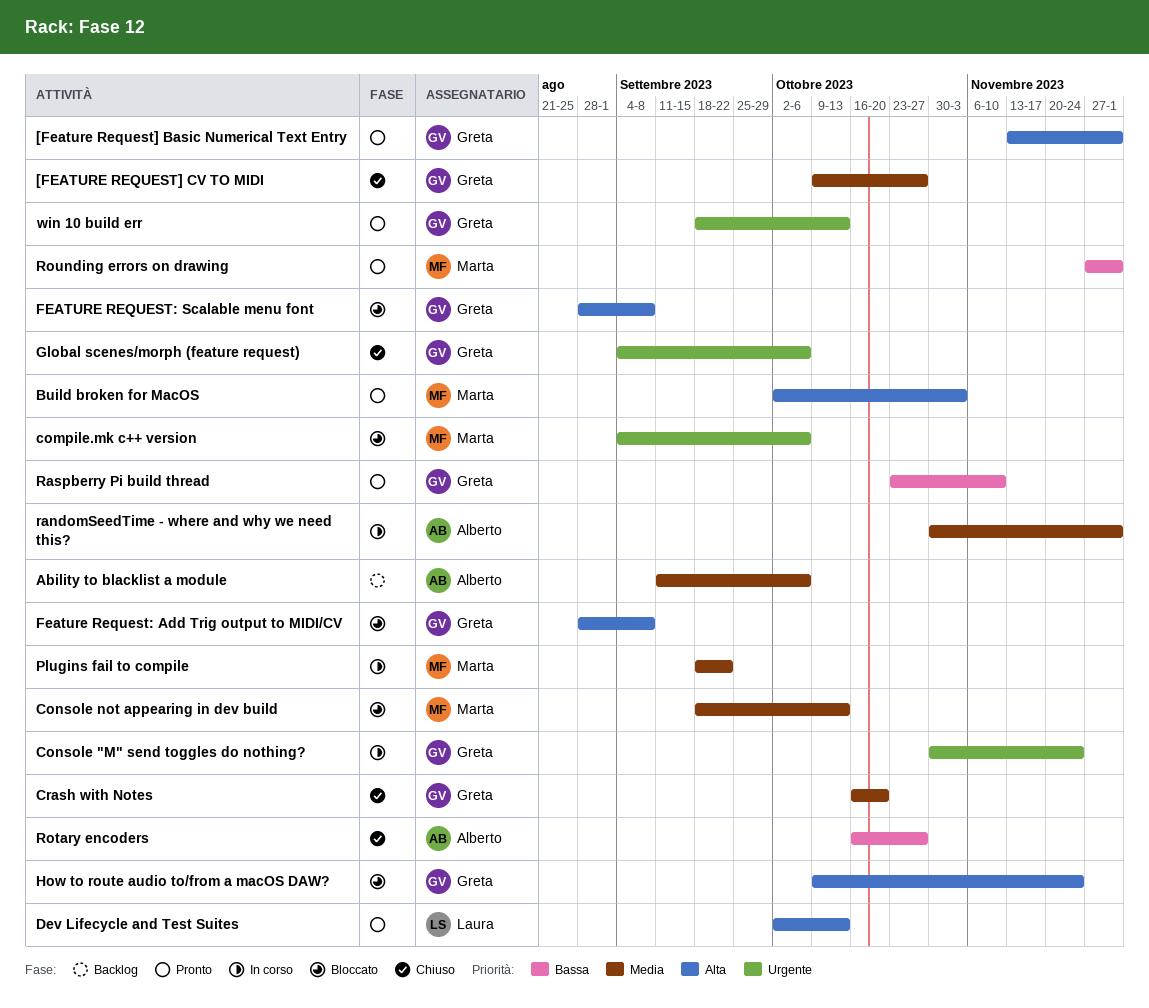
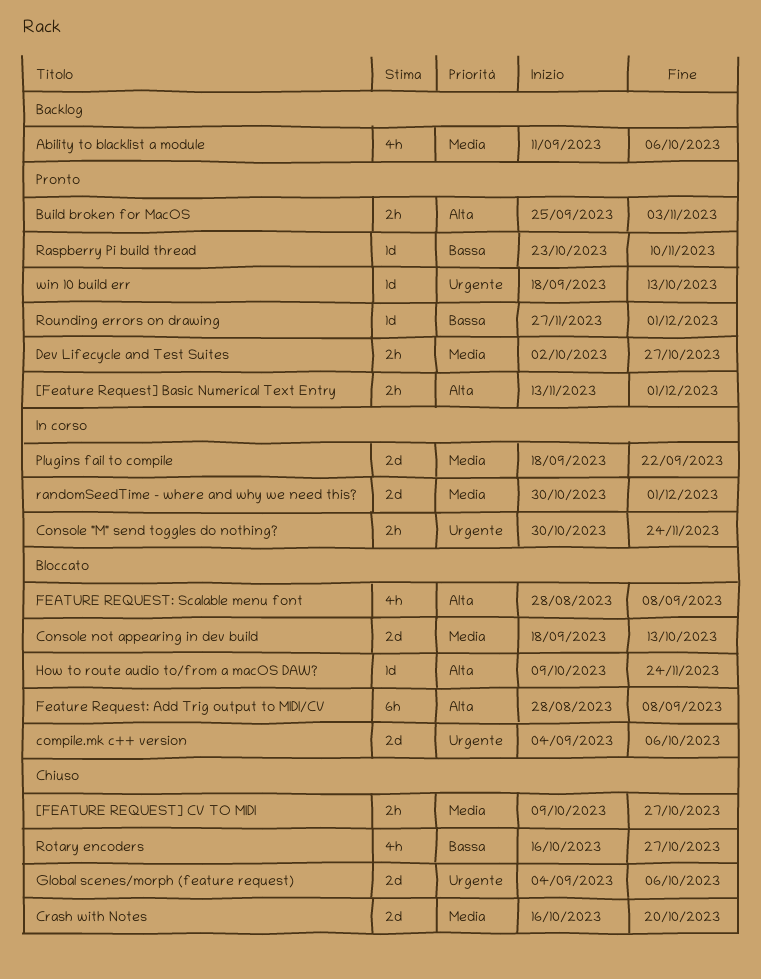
Build broken for MacOS, start: Oct 2 -> Sep 25
Dev Lifecycle and Test Suites, priority: Alta -> Media
Dev Lifecycle and Test Suites, due: Oct 13 -> Oct 27

